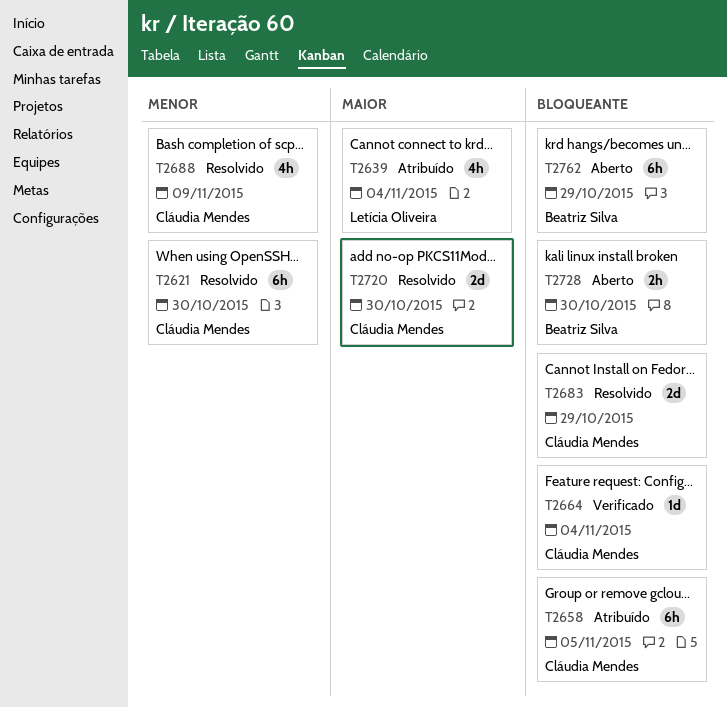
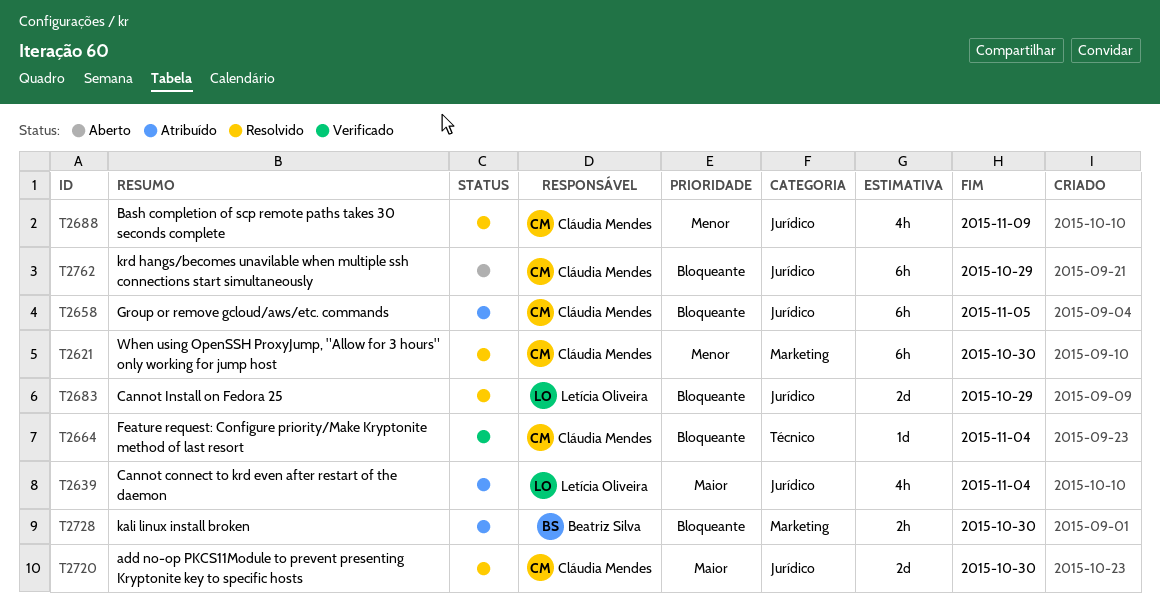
T2683, owner: Cláudia Mendes -> Letícia Oliveira
T2728, status: Aberto -> Atribuído
T2762, owner: Beatriz Silva -> Cláudia Mendes

